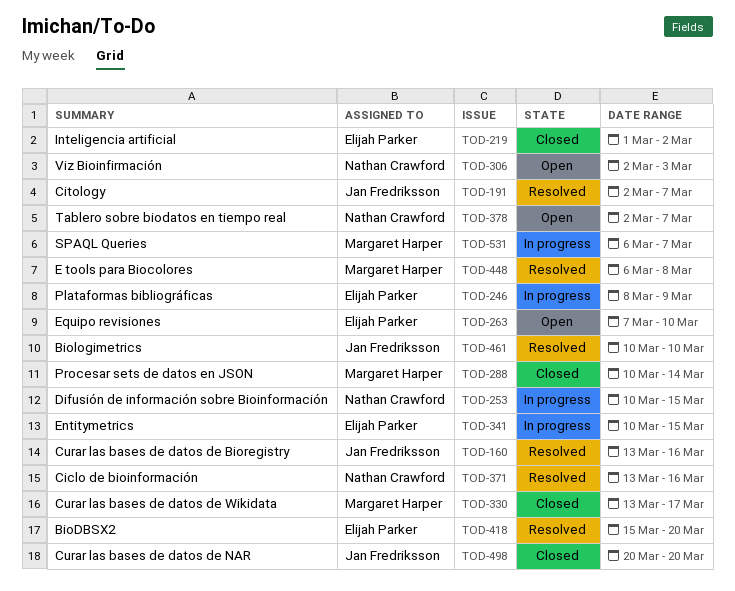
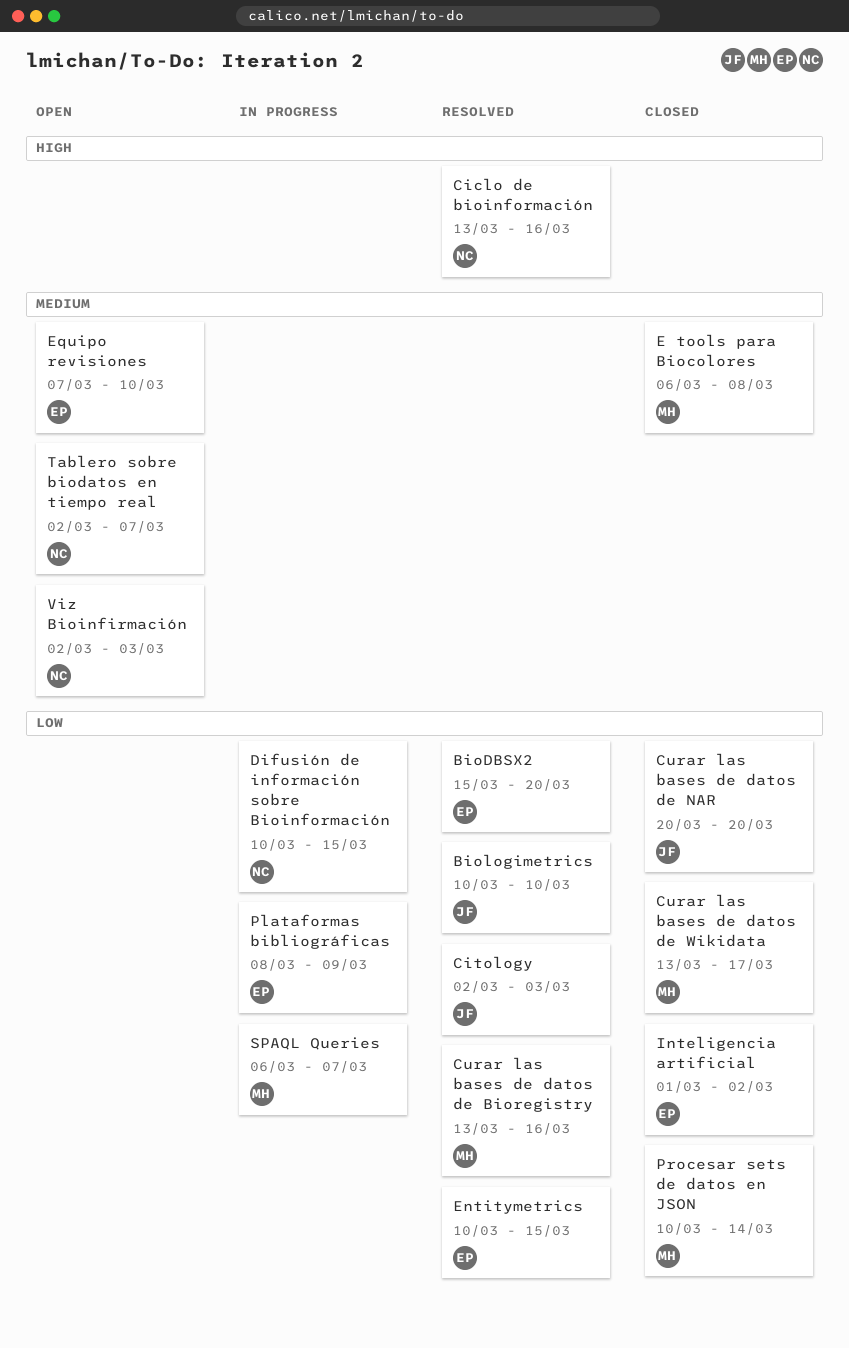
Citology, due: Mar 7 -> Mar 3
Curar las bases de datos de Bioregistry, owner: Jan Fredriksson -> Margaret Harper
E tools para Biocolores, status: Resolved -> Closed
Entitymetrics, status: In progress -> Resolved

